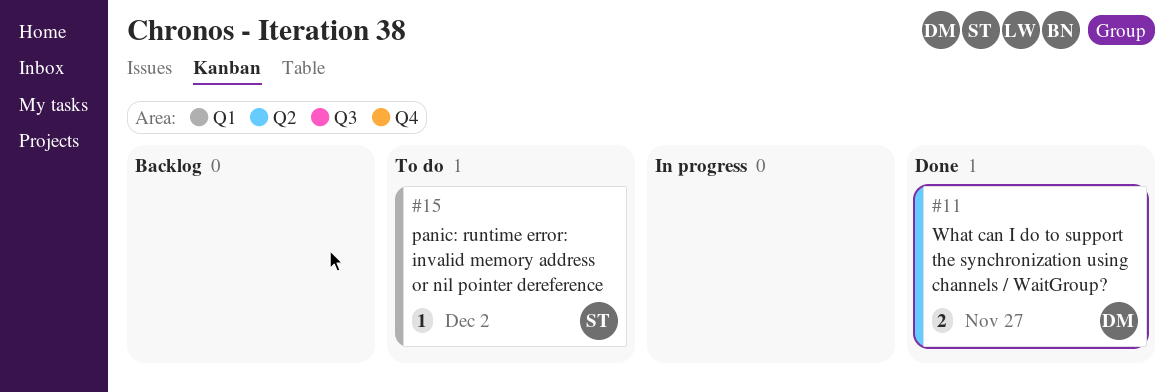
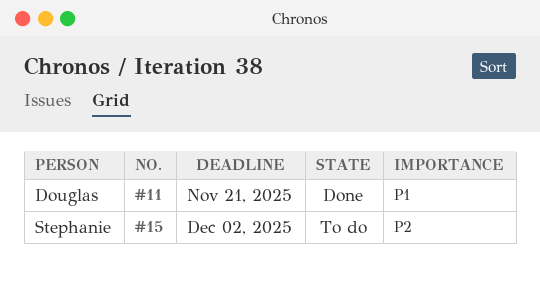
#11, due: Nov 27 -> Nov 21

